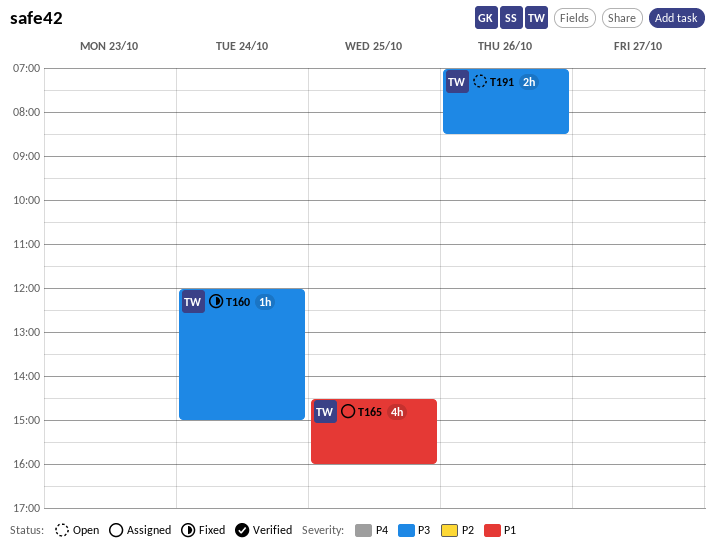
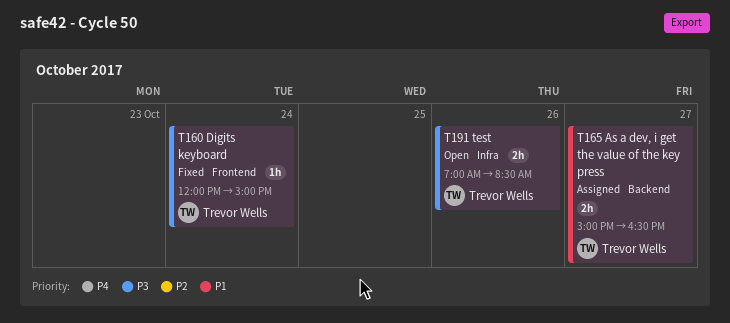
T165, estimate: 4h -> 2h
T165, day: Oct 25 -> Oct 27
T165, begins: 14:30 -> 15:00
T165, ends: 16:00 -> 16:30

